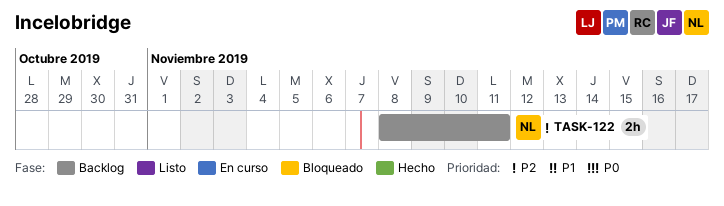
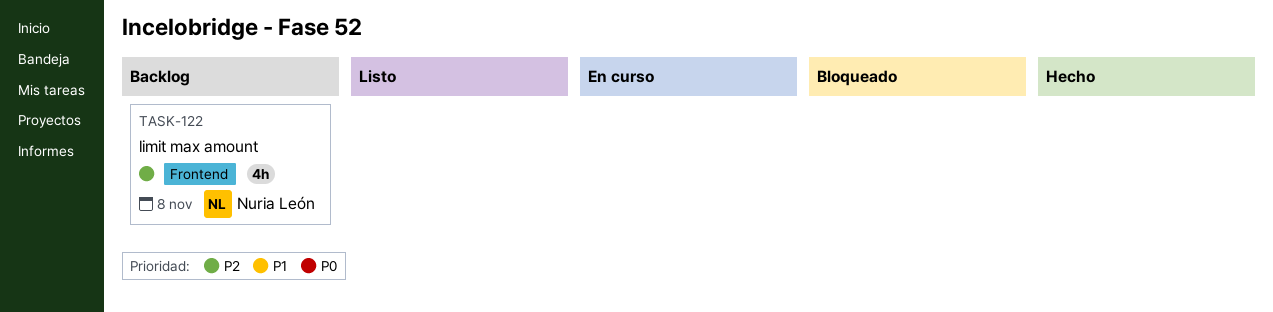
TASK-122, estimate: 2h -> 4h
TASK-122, due: Nov 11 -> Nov 8

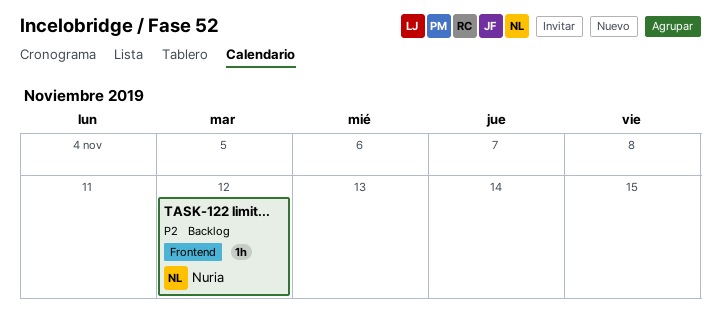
TASK-122, estimate: 4h -> 1h
TASK-122, due: Nov 8 -> Nov 12

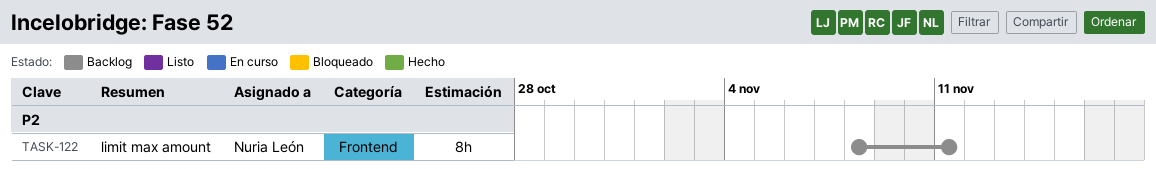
TASK-122, estimate: 1h -> 8h
TASK-122, due: Nov 12 -> Nov 11

